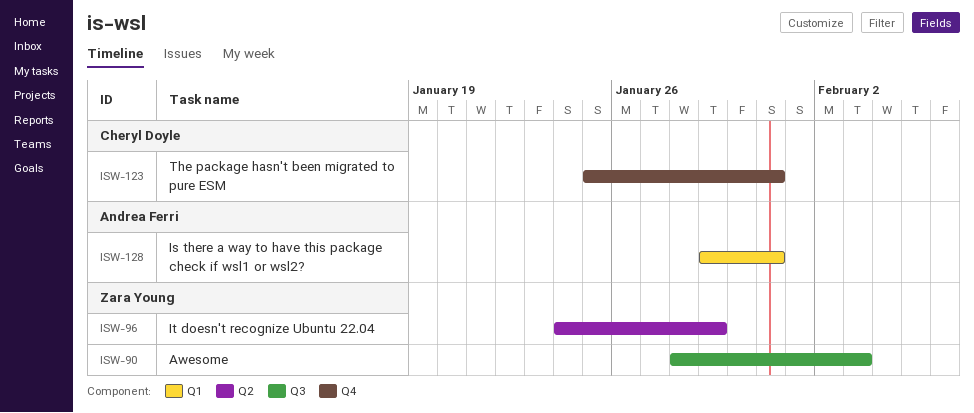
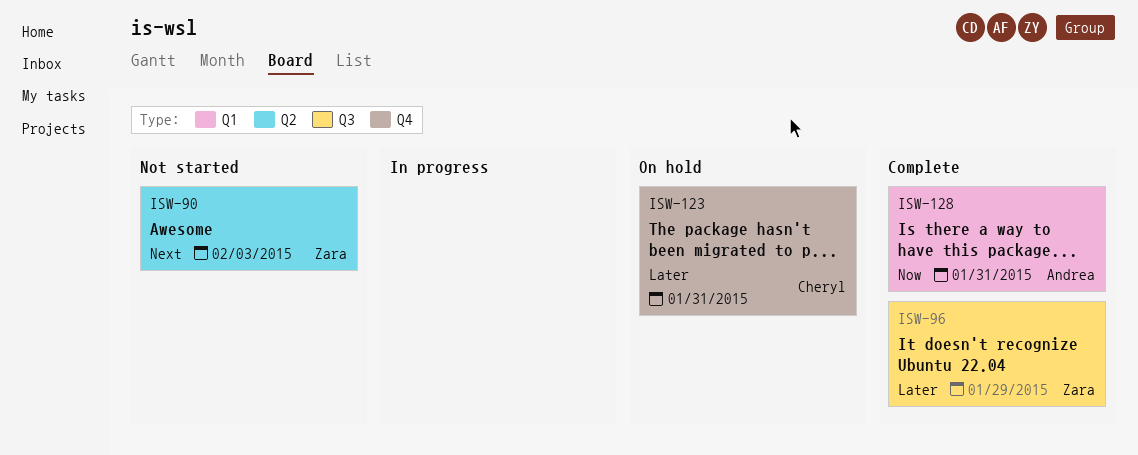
ISW-90, label: Q3 -> Q2
ISW-96, label: Q2 -> Q3

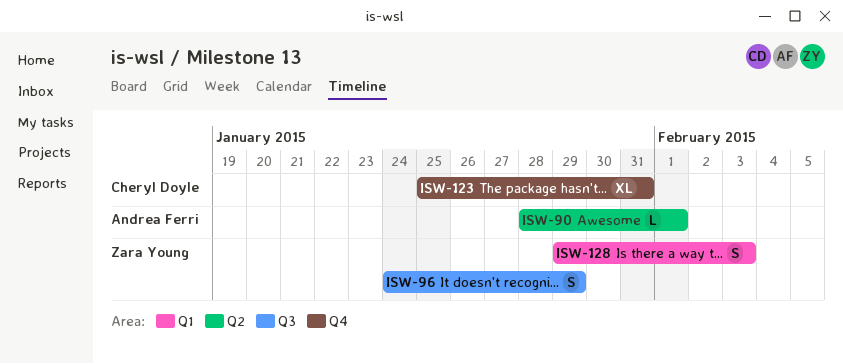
ISW-90, owner: Zara Young -> Andrea Ferri
ISW-90, due: Feb 3 -> Feb 1
ISW-128, owner: Andrea Ferri -> Zara Young
ISW-128, due: Jan 31 -> Feb 3

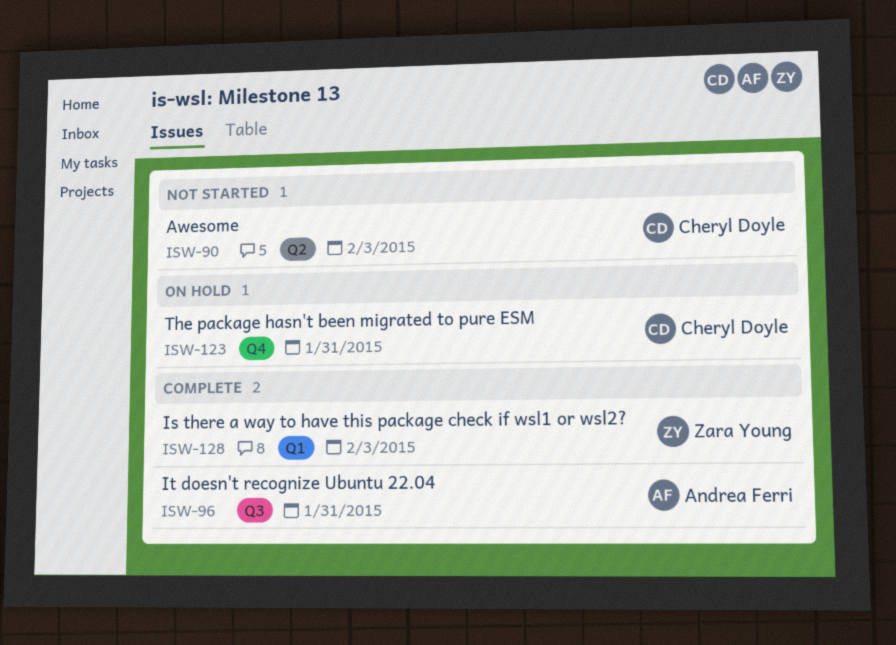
ISW-90, owner: Andrea Ferri -> Cheryl Doyle
ISW-90, due: Feb 1 -> Feb 3
ISW-96, owner: Zara Young -> Andrea Ferri
ISW-96, due: Jan 29 -> Jan 31

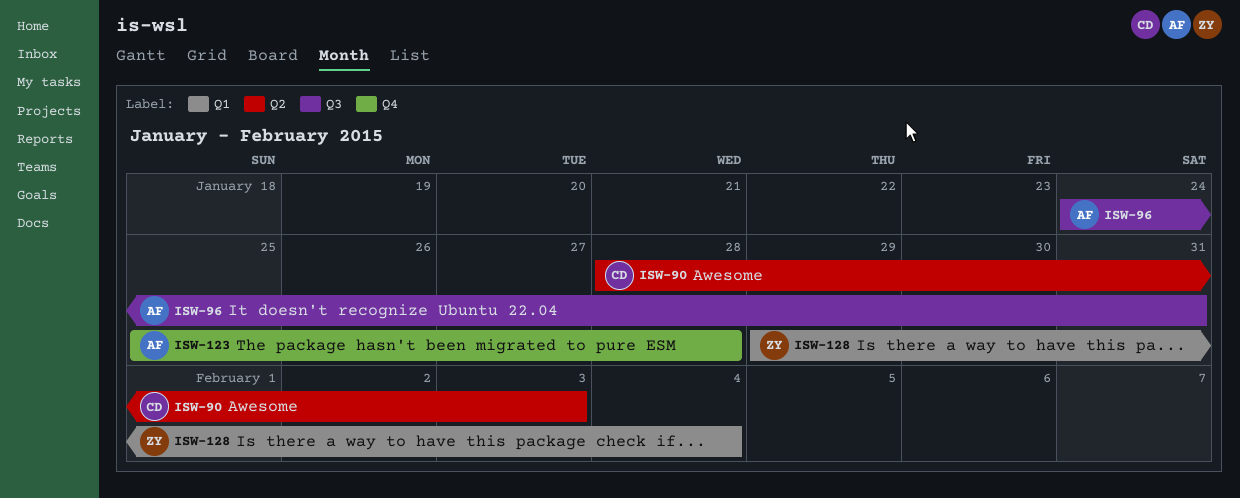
ISW-123, owner: Cheryl Doyle -> Andrea Ferri
ISW-123, due: Jan 31 -> Jan 28
ISW-128, due: Feb 3 -> Feb 4

